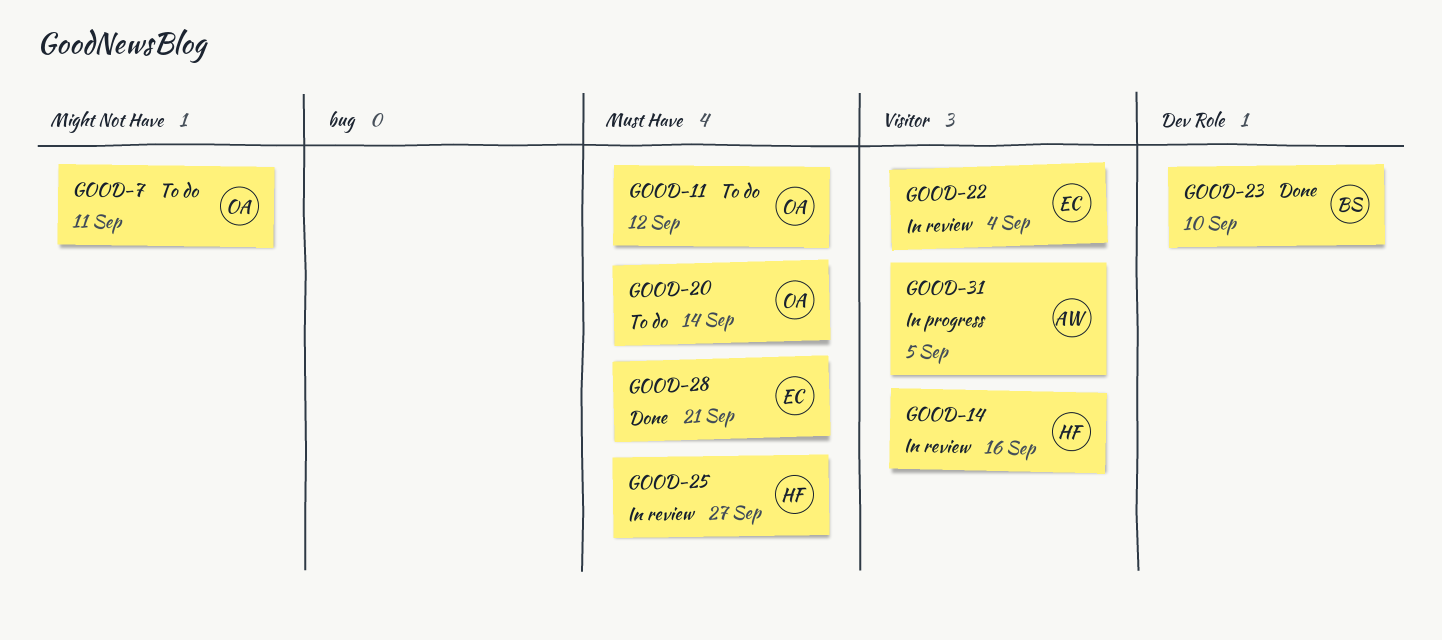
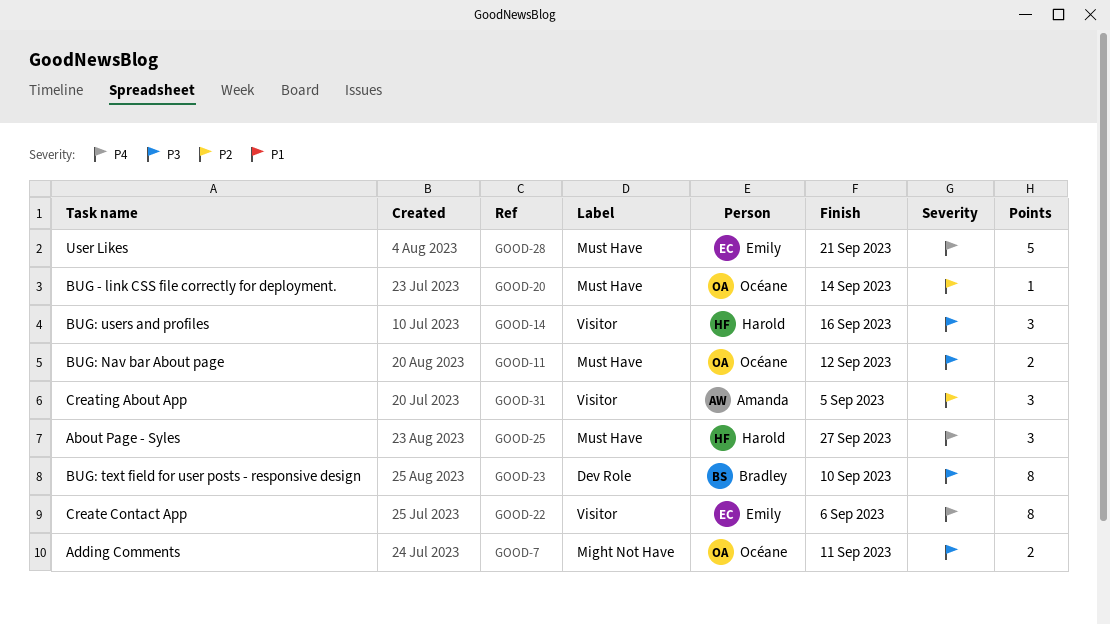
GOOD-22, due: Sep 4 -> Sep 6

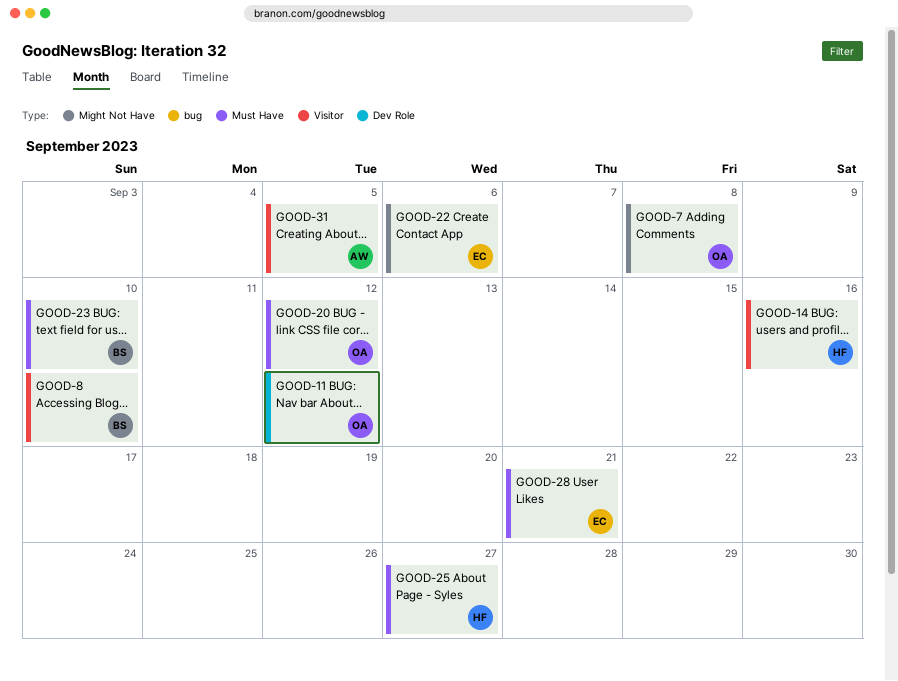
GOOD-7, due: Sep 11 -> Sep 8
GOOD-8: none -> present
GOOD-11, label: Must Have -> Dev Role
GOOD-20, due: Sep 14 -> Sep 12
GOOD-22, label: Visitor -> Might Not Have
GOOD-23, label: Dev Role -> Must Have

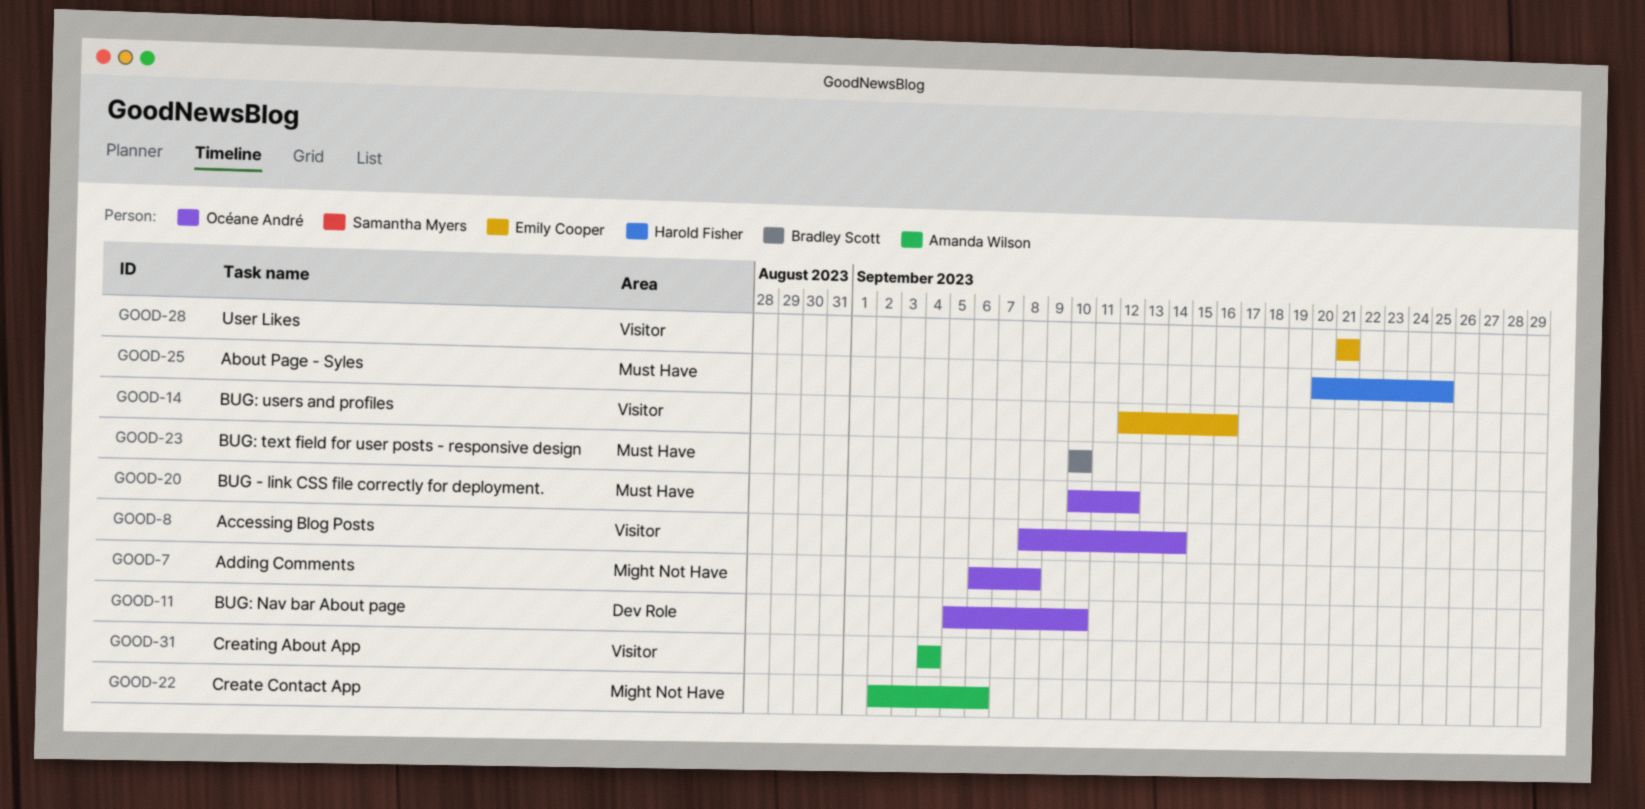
GOOD-8, owner: Bradley Scott -> Océane André
GOOD-8, due: Sep 10 -> Sep 14
GOOD-11, due: Sep 12 -> Sep 10
GOOD-14, owner: Harold Fisher -> Emily Cooper
GOOD-22, owner: Emily Cooper -> Amanda Wilson
GOOD-25, due: Sep 27 -> Sep 25
GOOD-28, label: Must Have -> Visitor
GOOD-31, due: Sep 5 -> Sep 4

